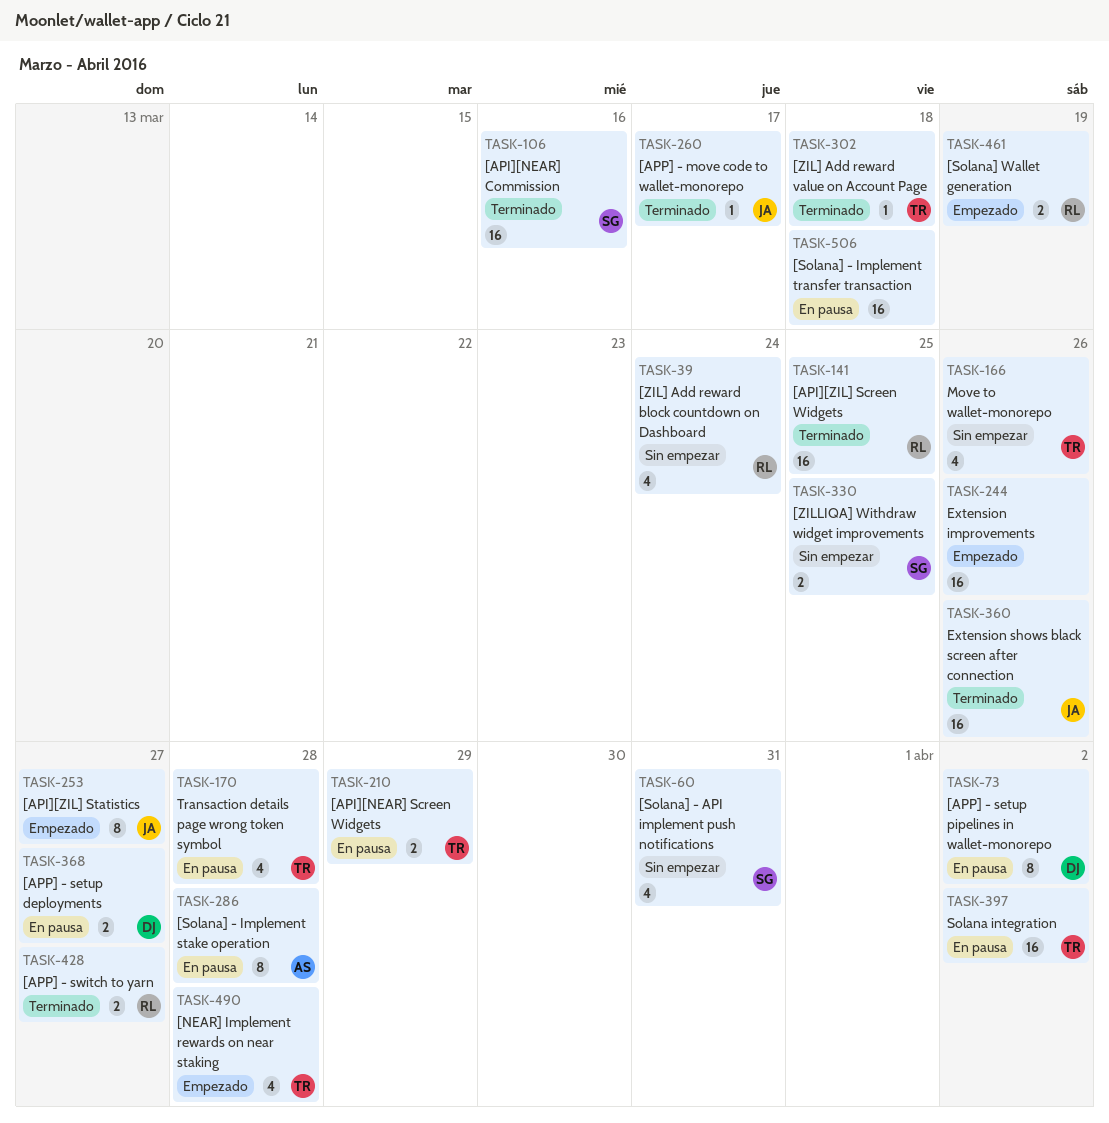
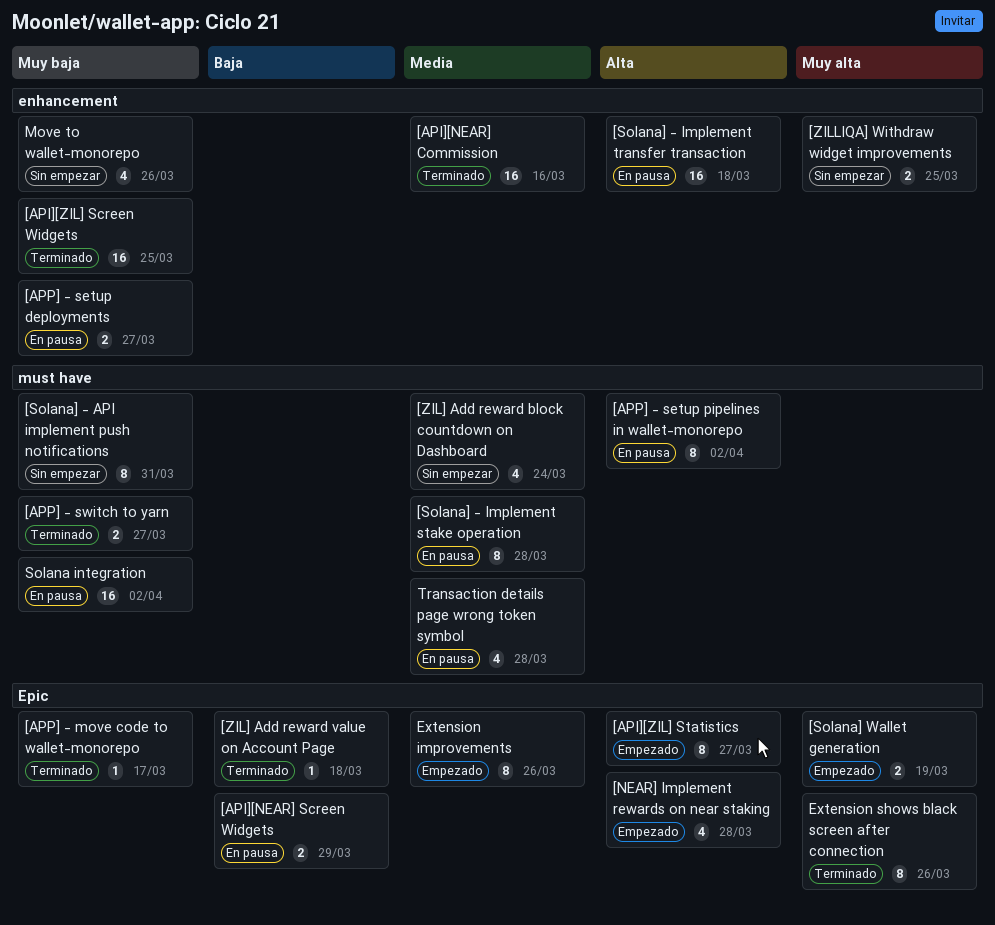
[Solana] - API implement push notifications, estimate: 4 -> 8
Extension improvements, estimate: 16 -> 8
Extension shows black screen after connection, estimate: 16 -> 8

